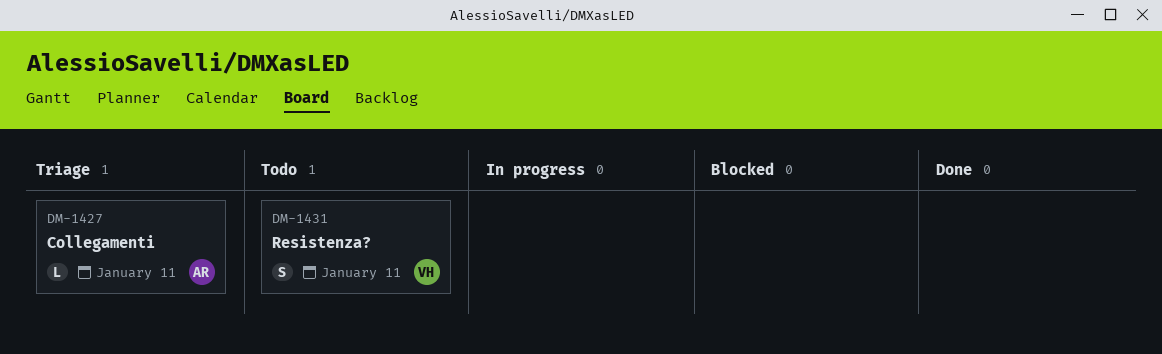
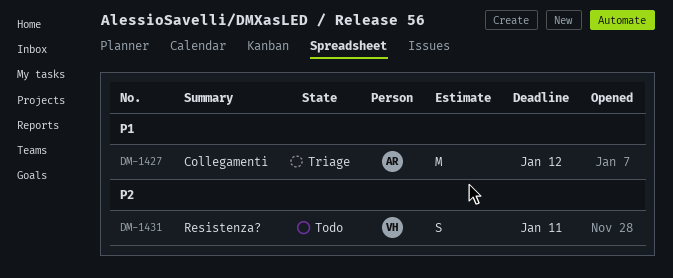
DM-1427, estimate: L -> M
DM-1427, due: Jan 11 -> Jan 12

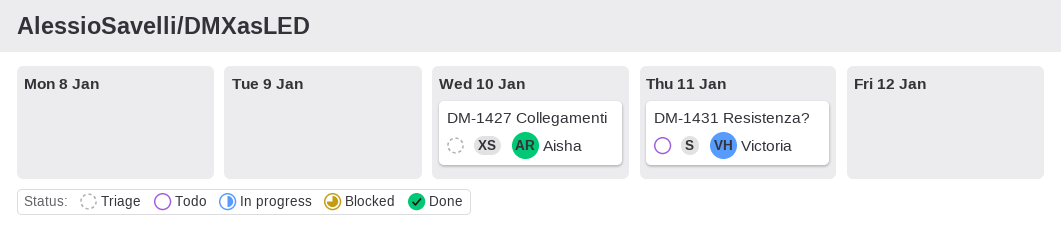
DM-1427, estimate: M -> XS
DM-1427, due: Jan 12 -> Jan 10

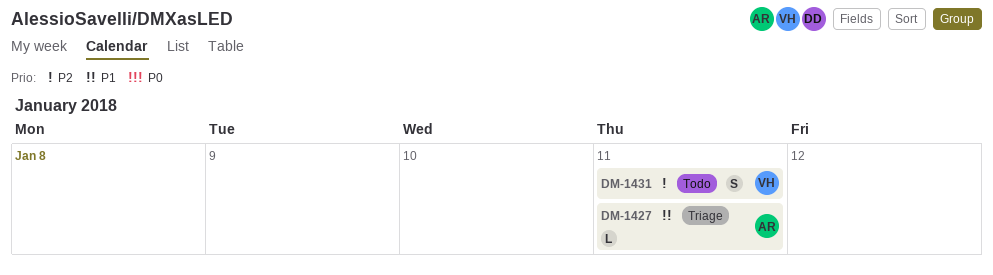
DM-1427, estimate: XS -> L
DM-1427, due: Jan 10 -> Jan 11

